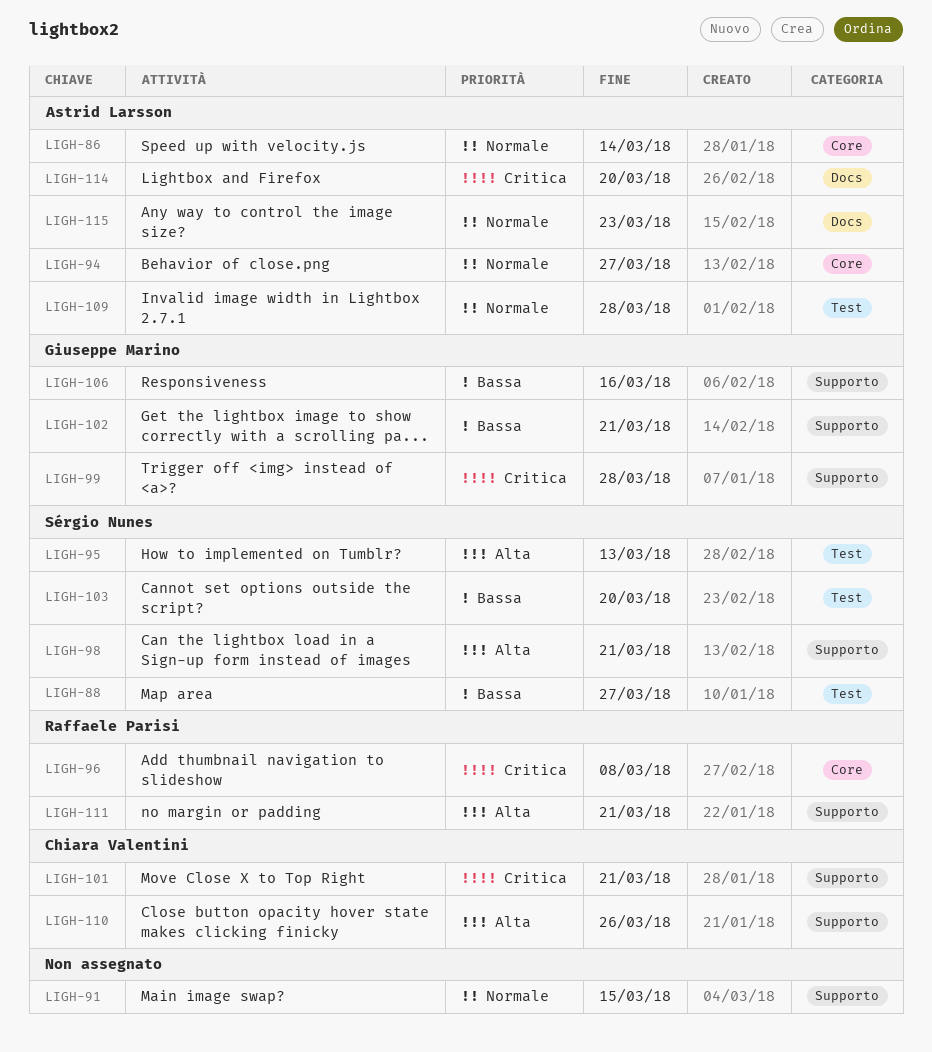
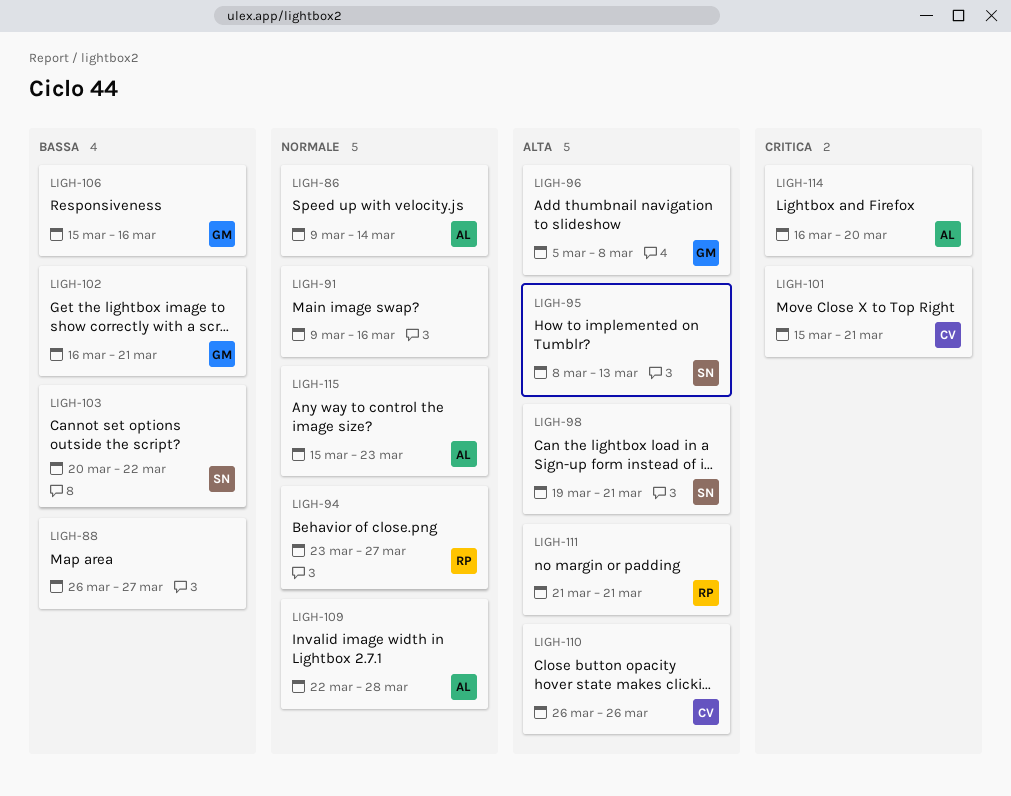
LIGH-88, owner: Sérgio Nunes -> none
LIGH-91, due: Mar 15 -> Mar 16
LIGH-94, owner: Astrid Larsson -> Raffaele Parisi
LIGH-96, owner: Raffaele Parisi -> Giuseppe Marino
LIGH-96, priority: Critica -> Alta
LIGH-99: present -> none
LIGH-103, due: Mar 20 -> Mar 22

